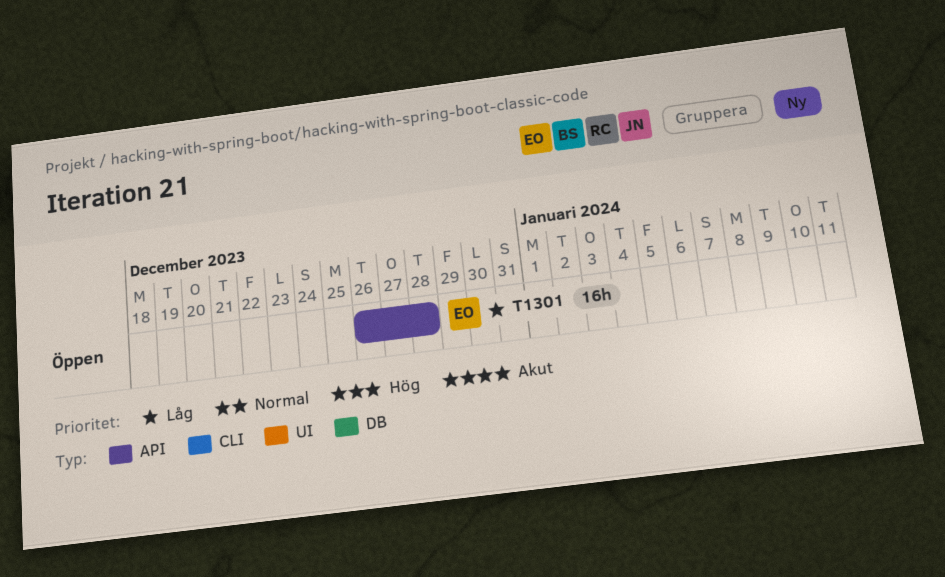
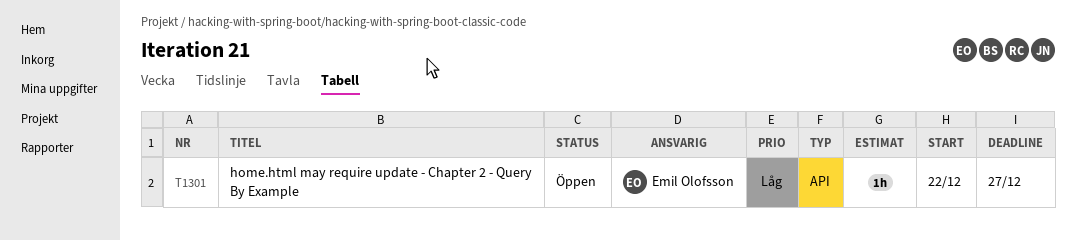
T1301, estimate: 16h -> 1h
T1301, start: Dec 26 -> Dec 22
T1301, due: Dec 28 -> Dec 27

